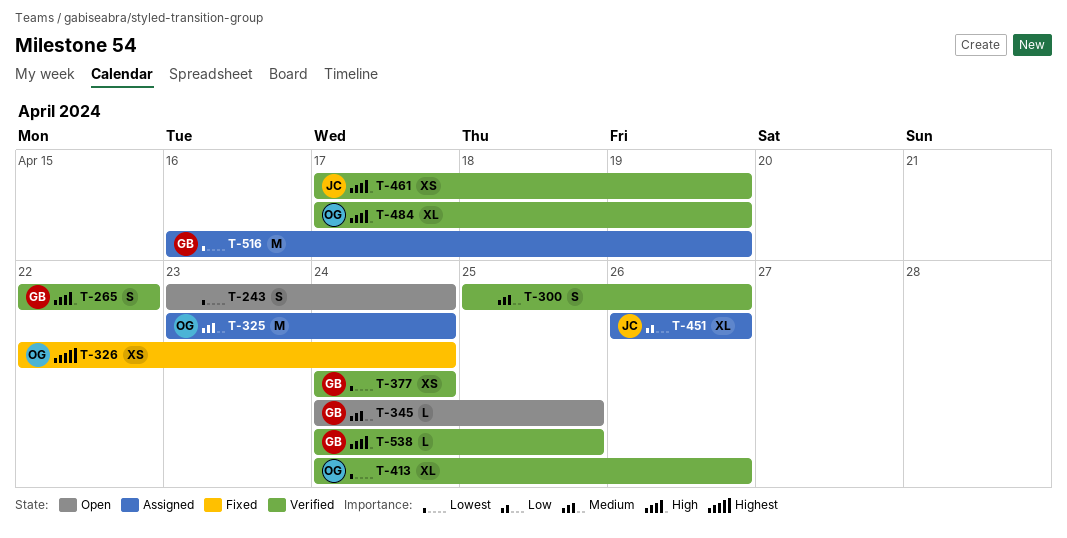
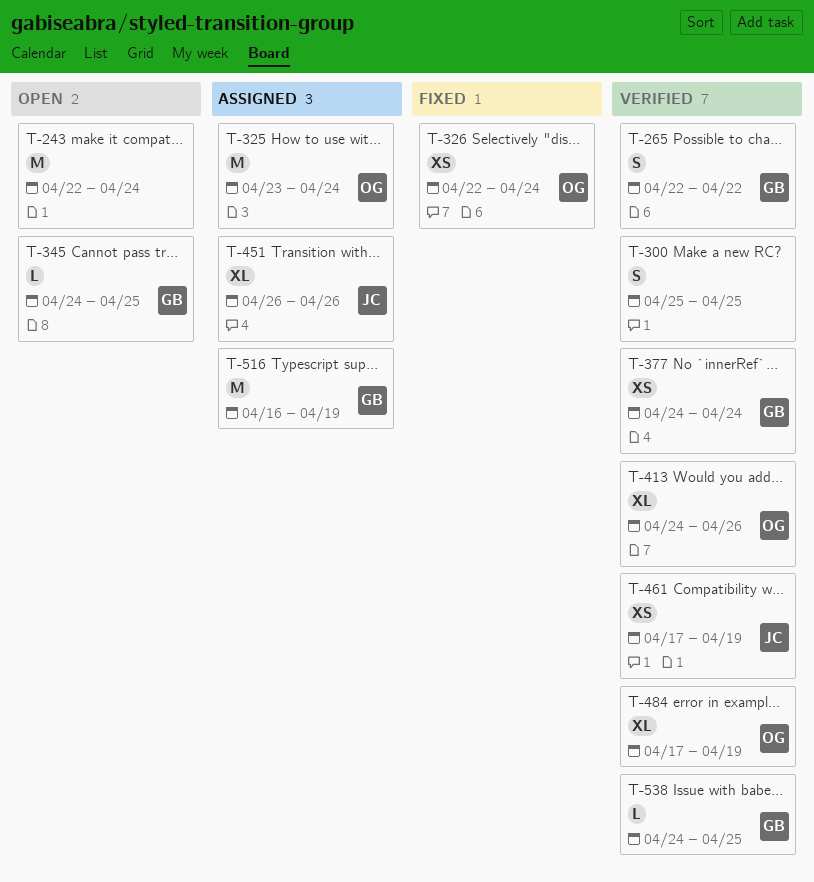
T-243, estimate: S -> M
T-243, start: Apr 23 -> Apr 22
T-300, due: Apr 26 -> Apr 25

